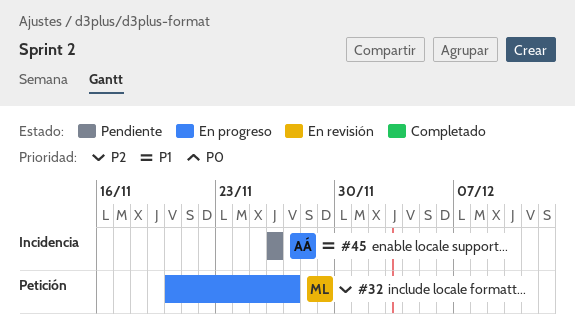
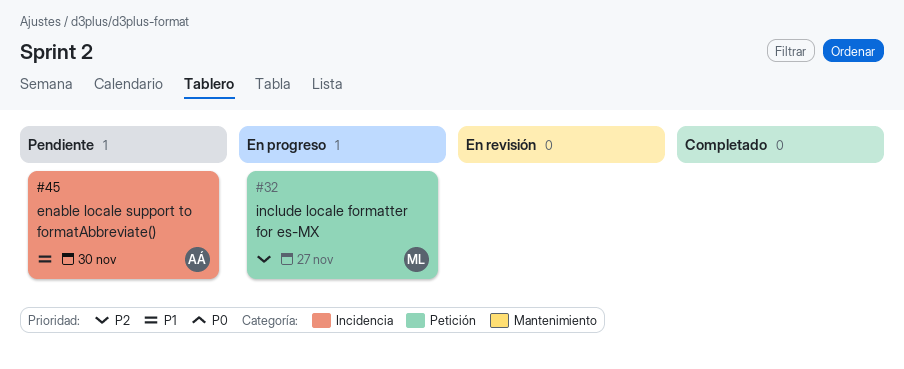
#45, due: Nov 26 -> Nov 30

